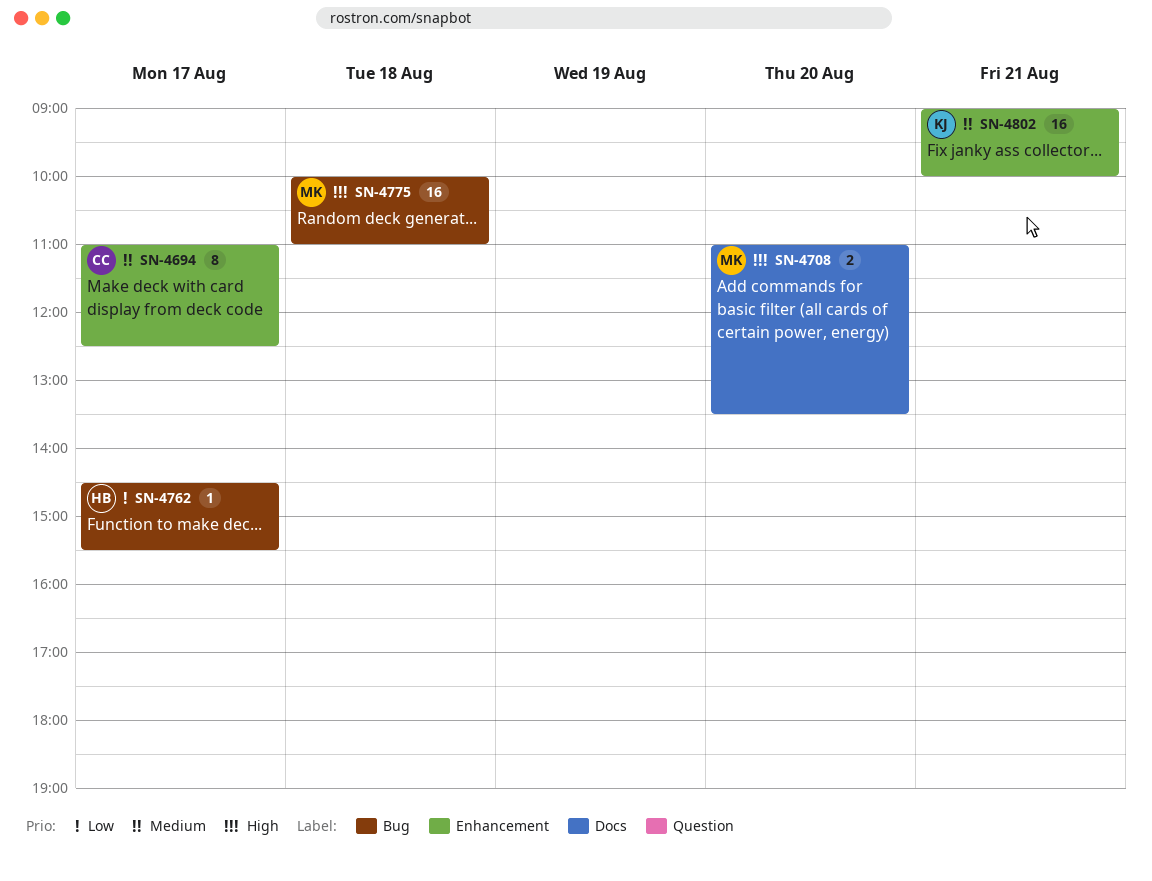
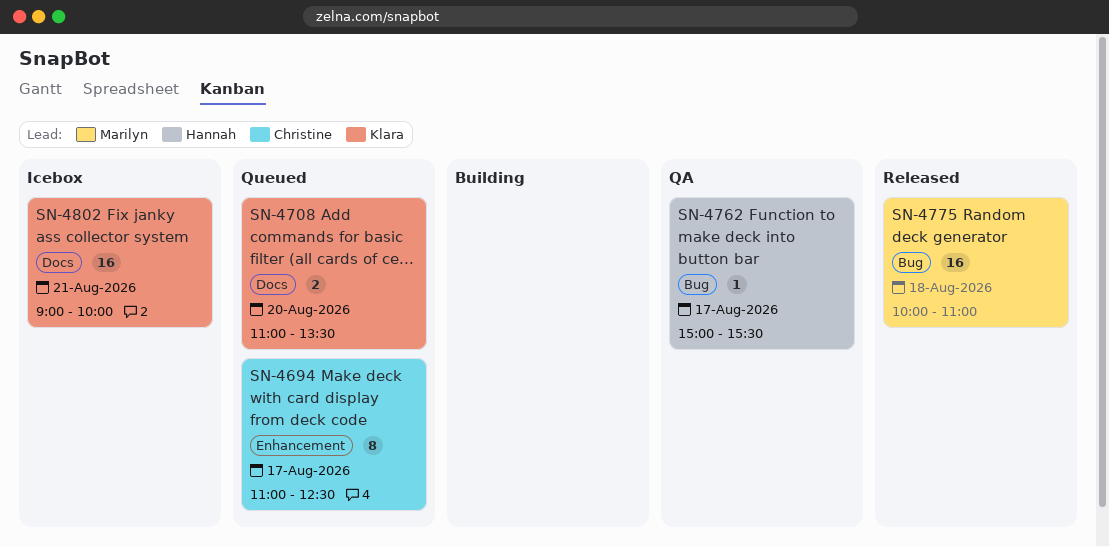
SN-4708, owner: Marilyn -> Klara
SN-4762, begins: 14:30 -> 15:00
SN-4802, label: Enhancement -> Docs

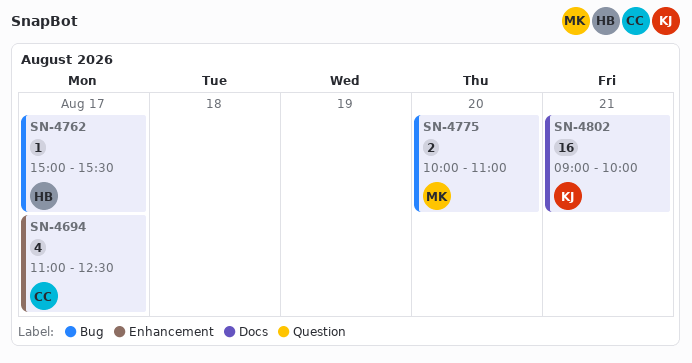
SN-4694, estimate: 8 -> 4
SN-4708: present -> none
SN-4775, estimate: 16 -> 2
SN-4775, day: Aug 18 -> Aug 20

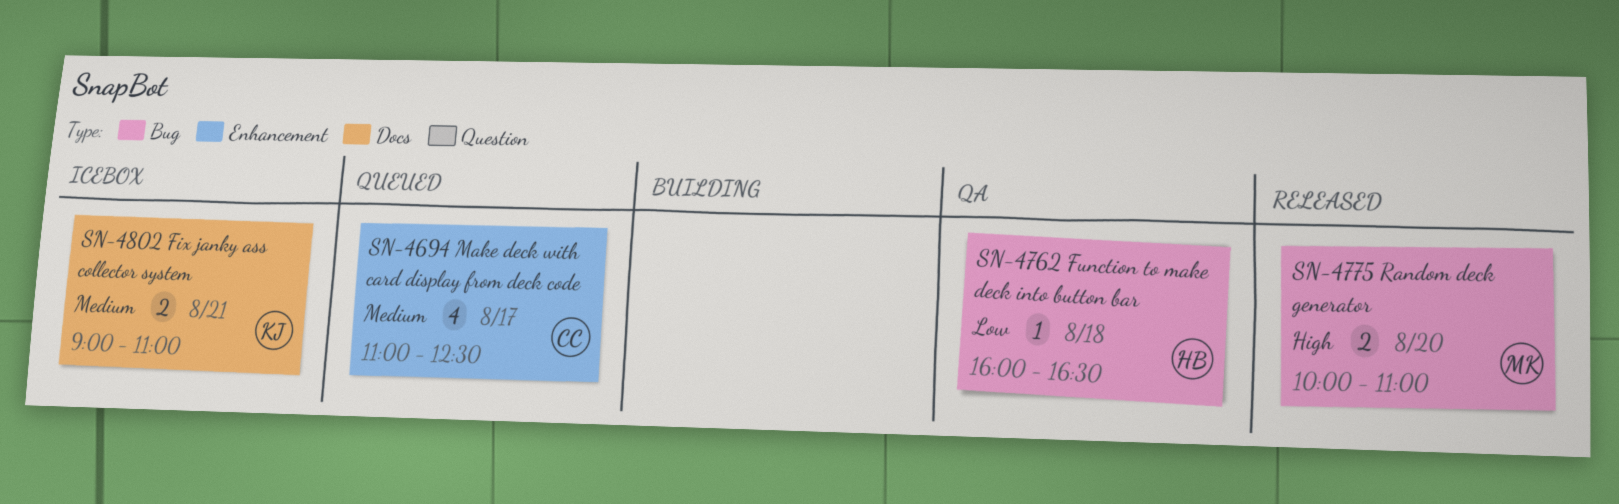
SN-4762, day: Aug 17 -> Aug 18
SN-4762, begins: 15:00 -> 16:00
SN-4762, ends: 15:30 -> 16:30
SN-4802, estimate: 16 -> 2
SN-4802, ends: 10:00 -> 11:00

